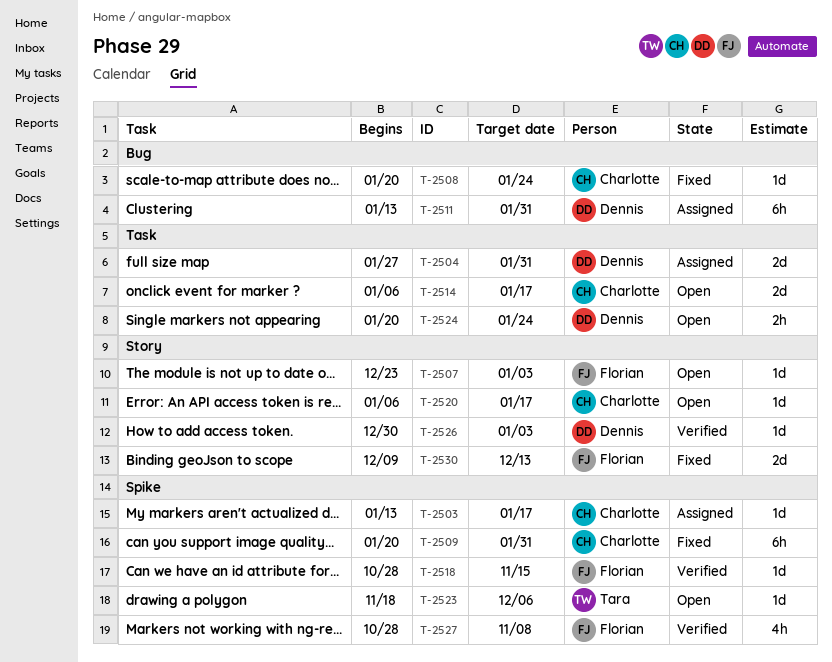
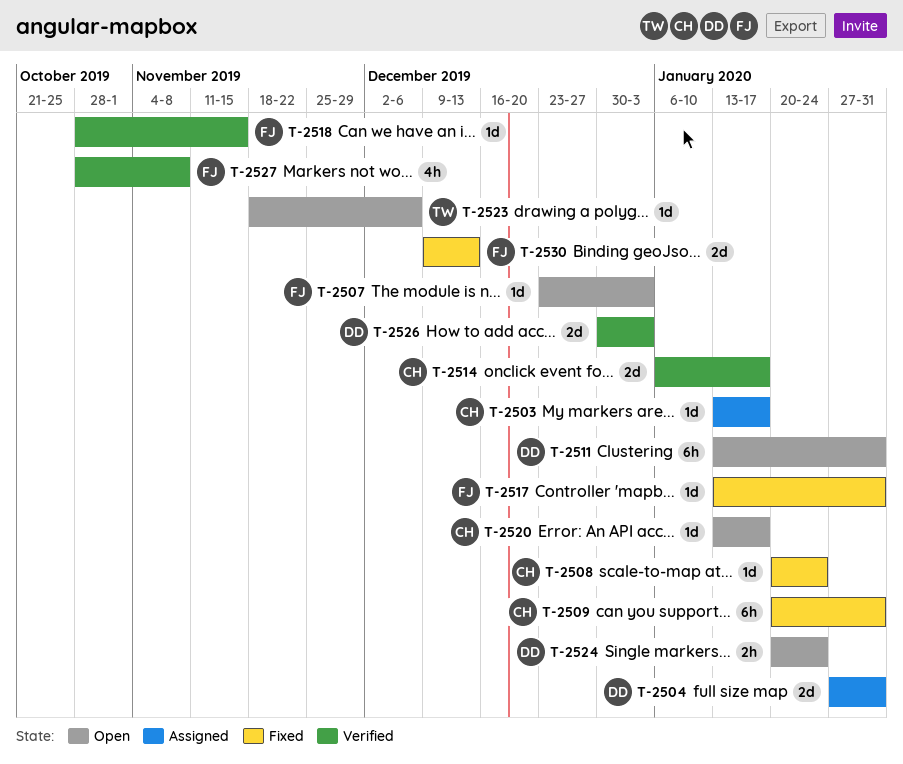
T-2511, status: Assigned -> Open
T-2514, status: Open -> Verified
T-2517: none -> present
T-2520, start: Jan 6 -> Jan 13
T-2526, estimate: 1d -> 2d

